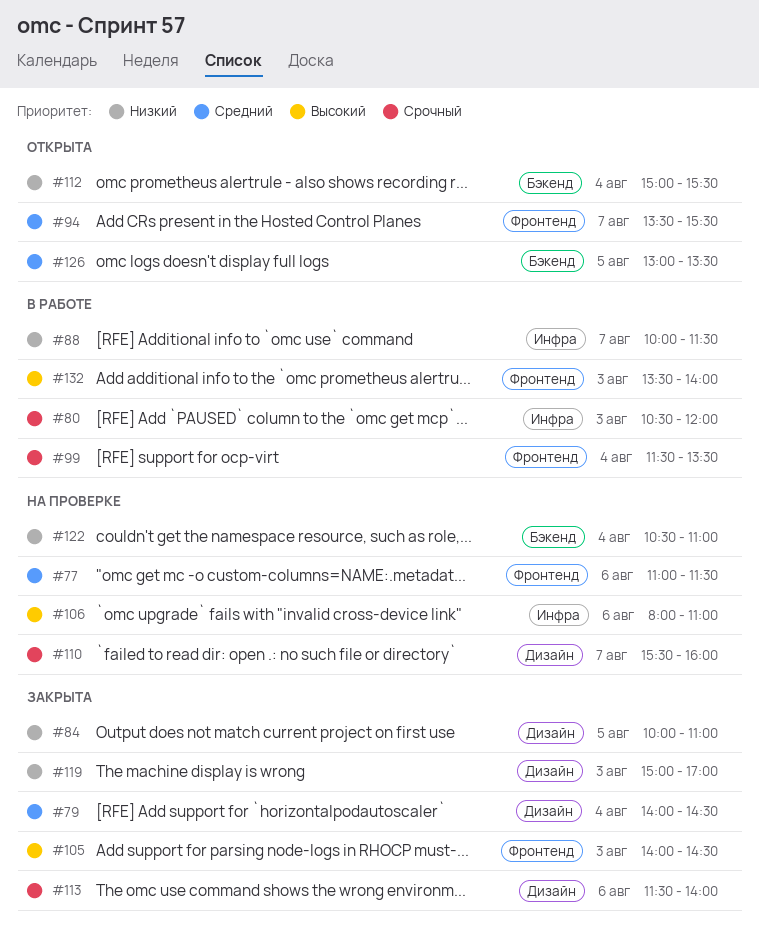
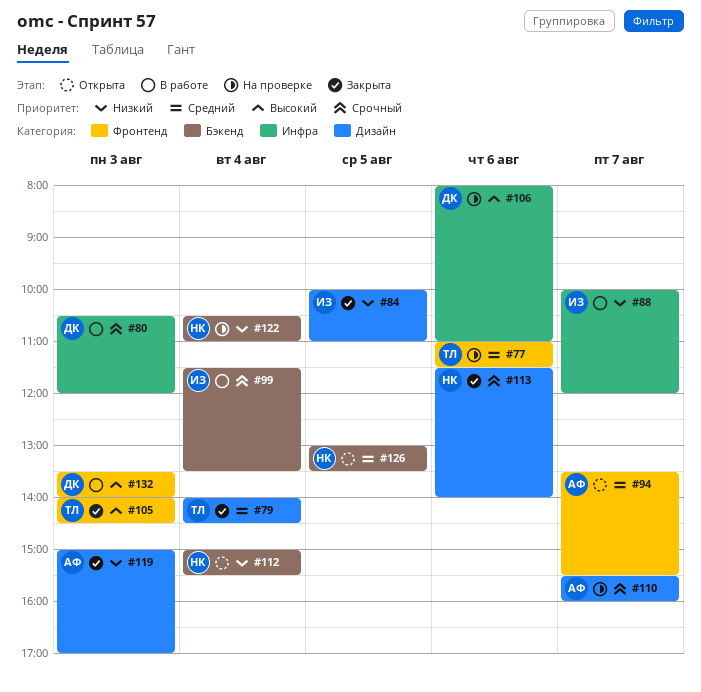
#88, ends: 11:30 -> 12:00
#99, label: Фронтенд -> Бэкенд

